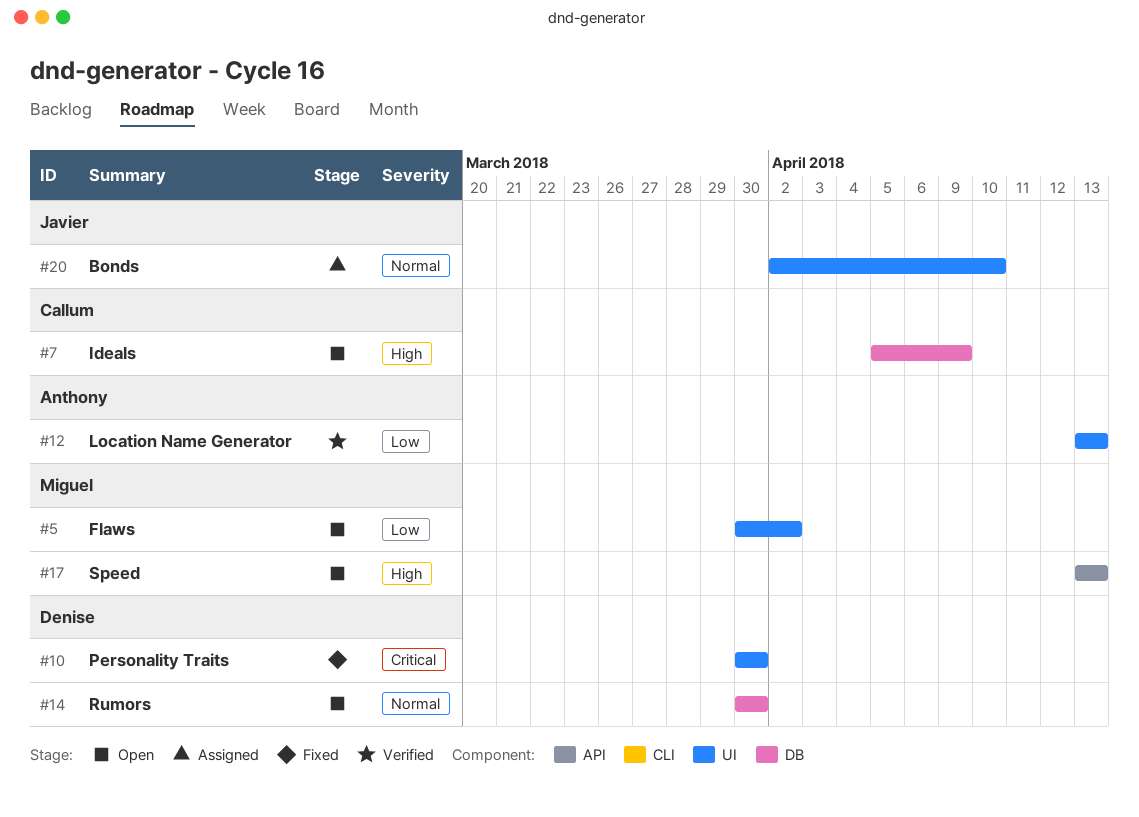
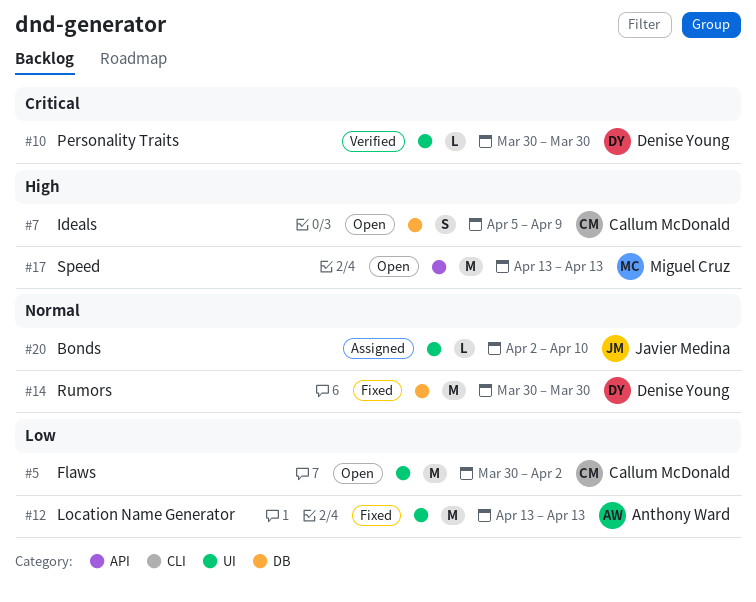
#5, owner: Miguel Cruz -> Callum McDonald
#10, status: Fixed -> Verified
#12, status: Verified -> Fixed
#14, status: Open -> Fixed

